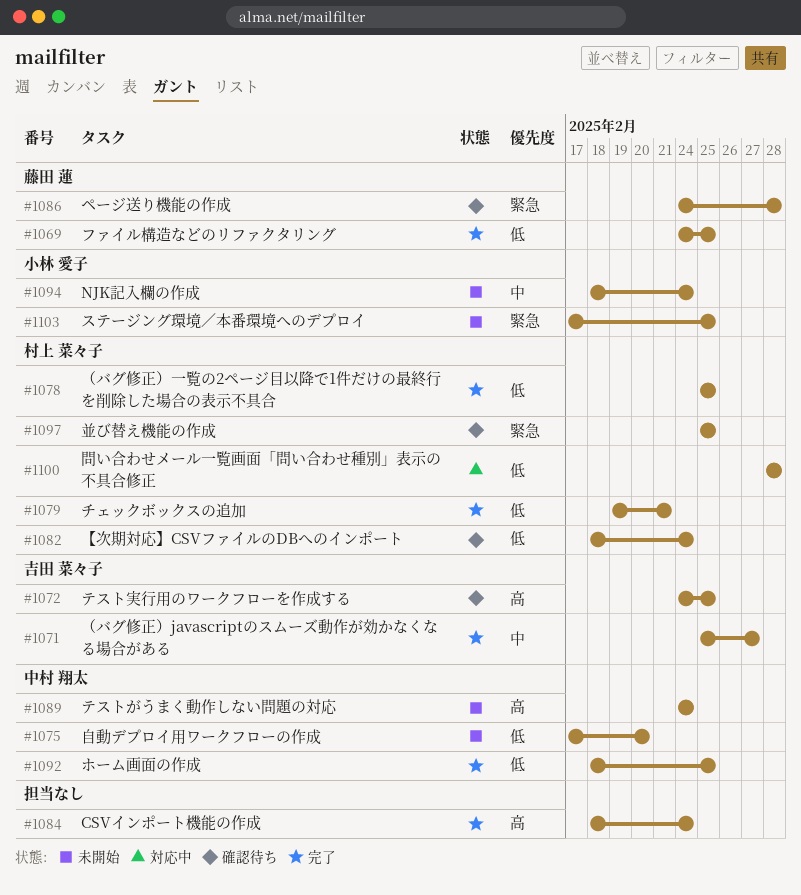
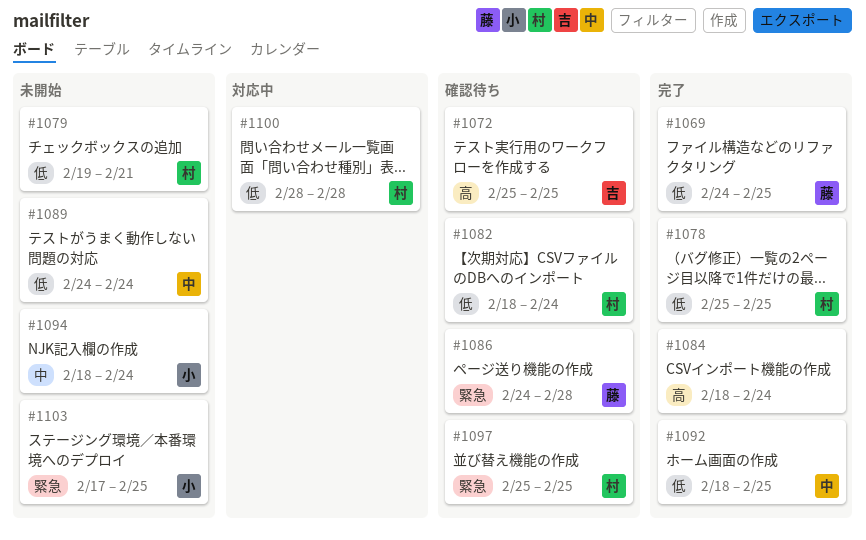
#1071: present -> none
#1072, start: Feb 24 -> Feb 25
#1075: present -> none
#1079, status: 完了 -> 未開始
#1089, priority: 高 -> 低

